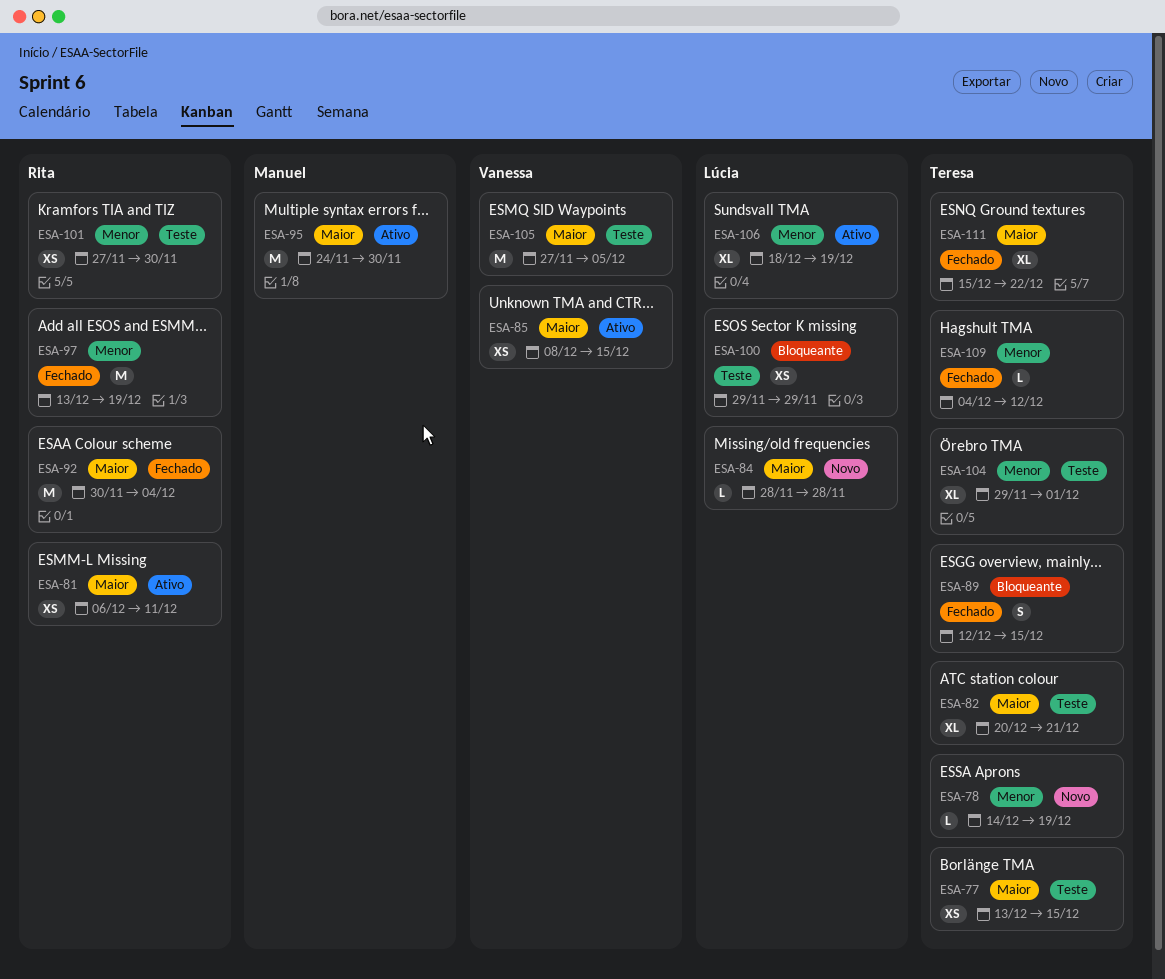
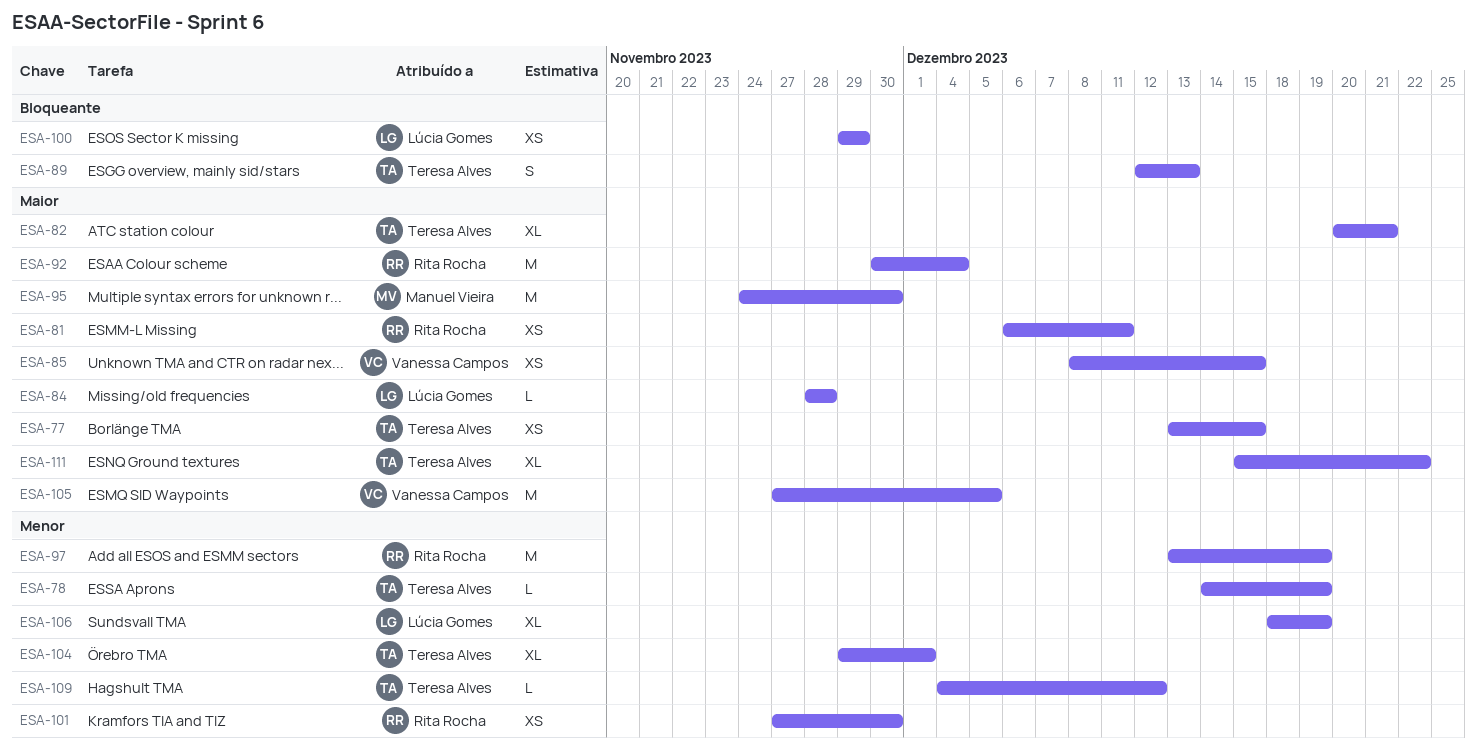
ESA-89, due: Dec 15 -> Dec 13

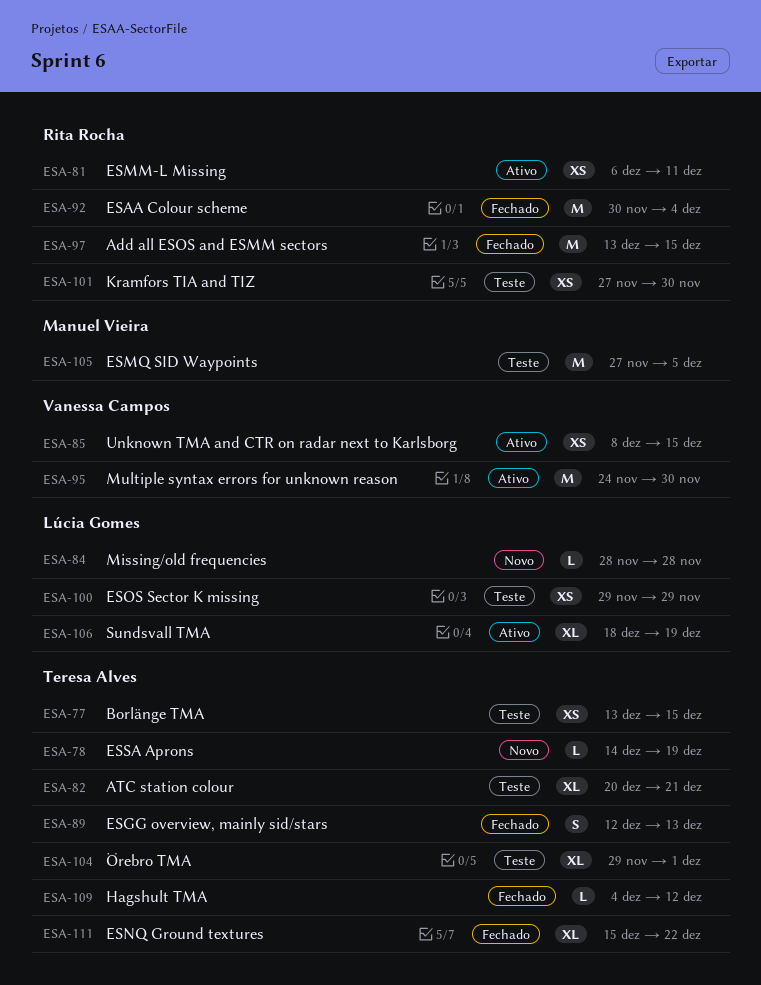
ESA-95, owner: Manuel Vieira -> Vanessa Campos
ESA-97, due: Dec 19 -> Dec 15
ESA-105, owner: Vanessa Campos -> Manuel Vieira

